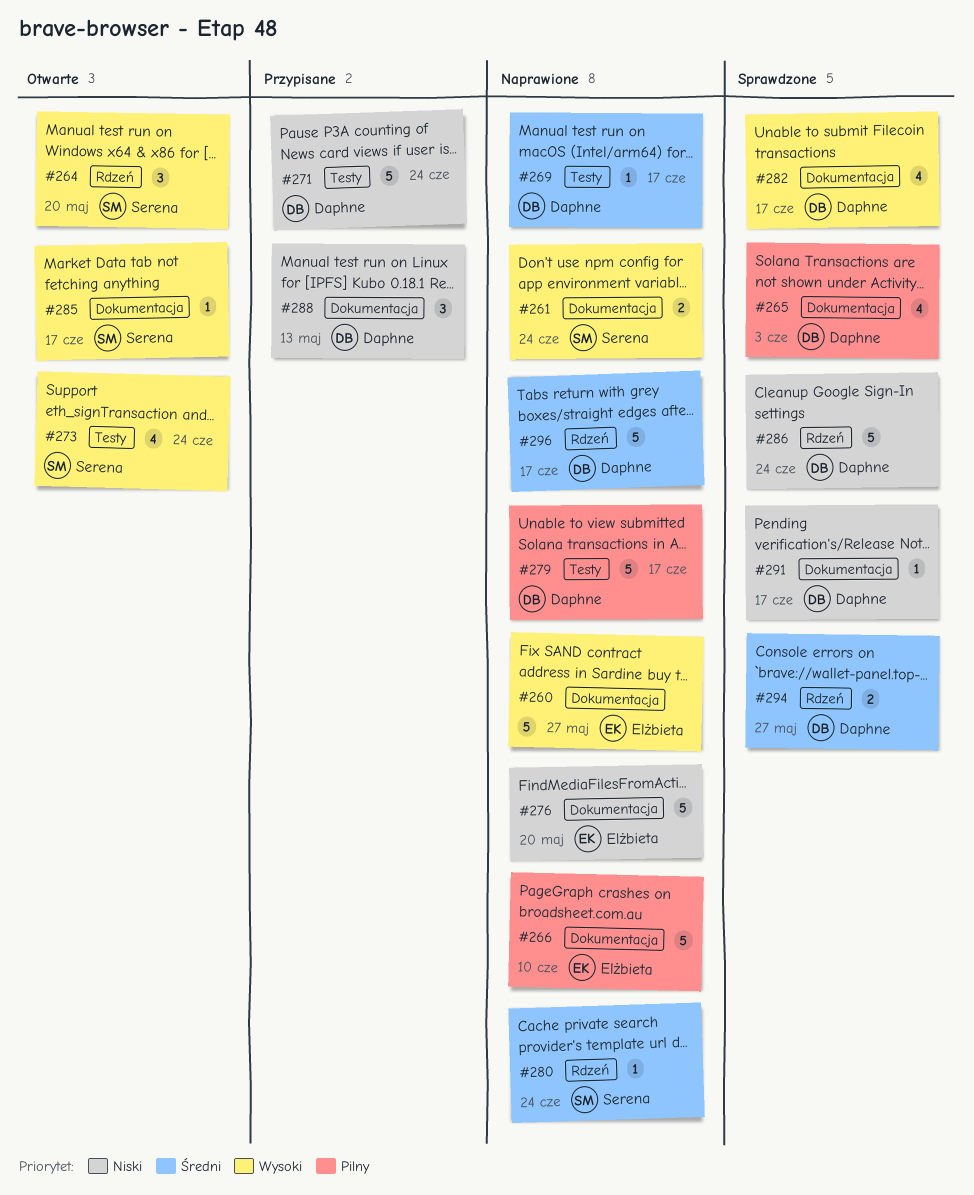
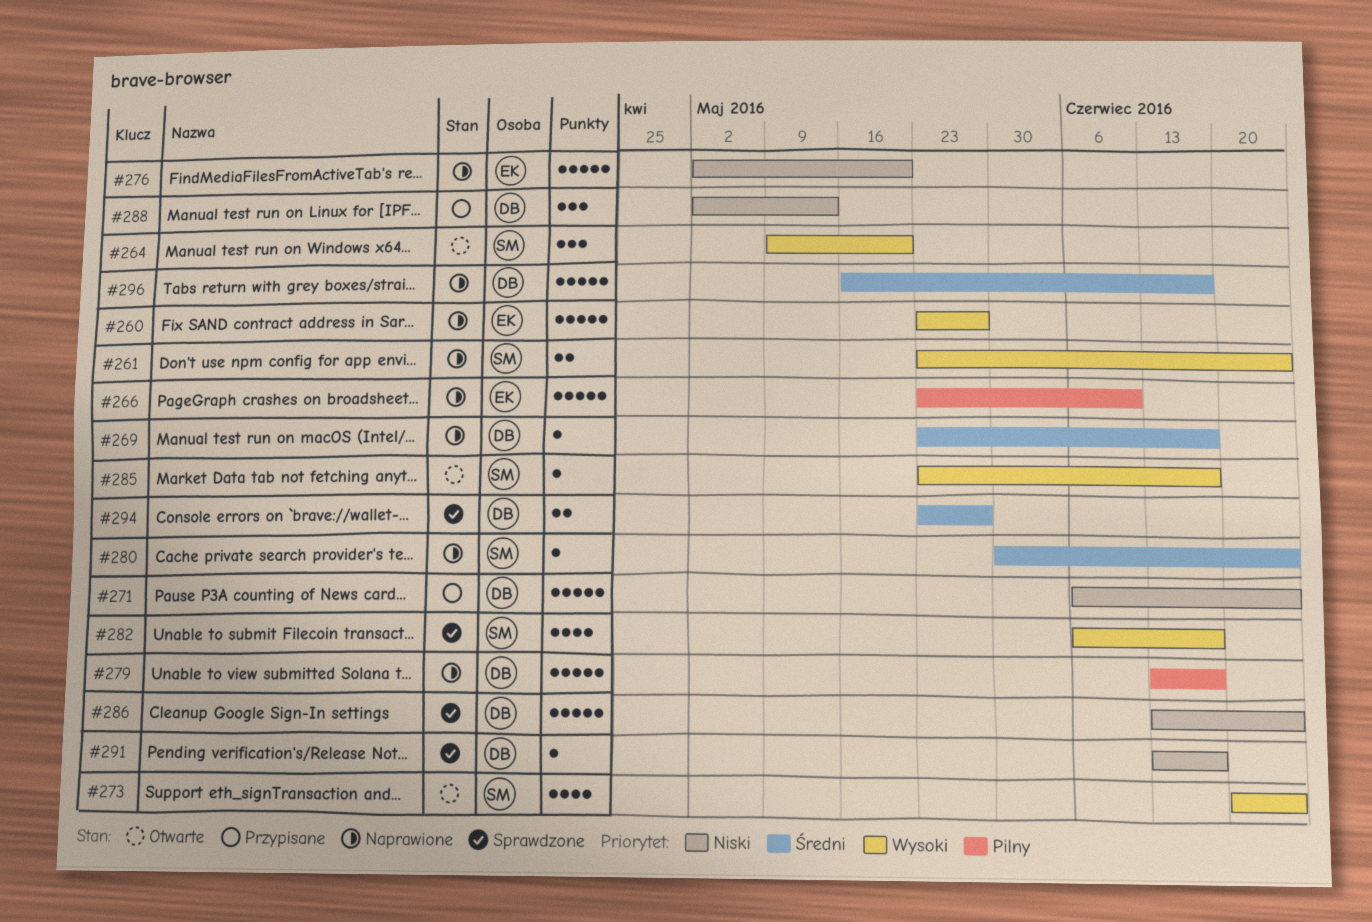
#265: present -> none
#282, owner: Daphne -> Serena

